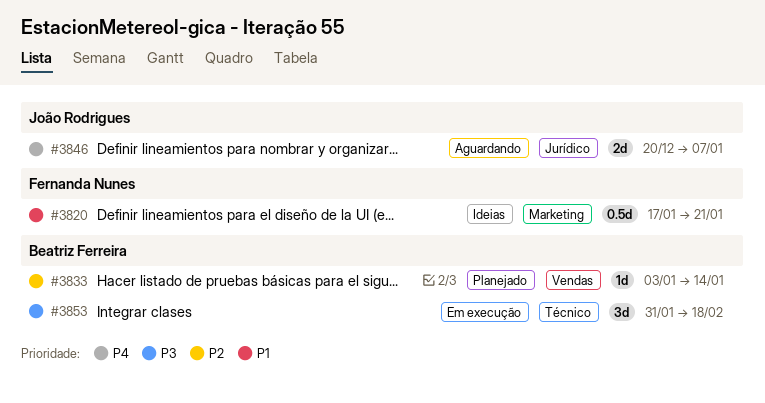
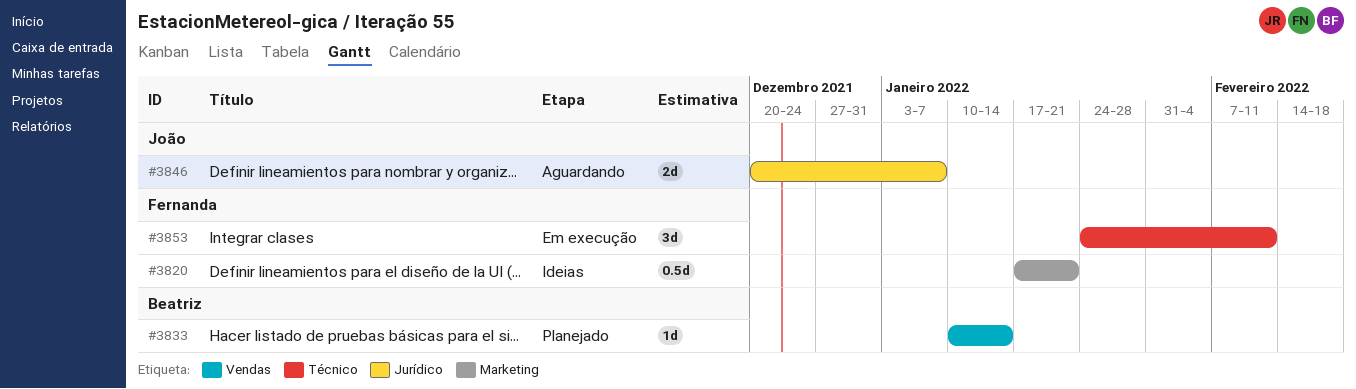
#3833, start: Jan 3 -> Jan 10
#3853, owner: Beatriz Ferreira -> Fernanda Nunes
#3853, start: Jan 31 -> Jan 24
#3853, due: Feb 18 -> Feb 11

